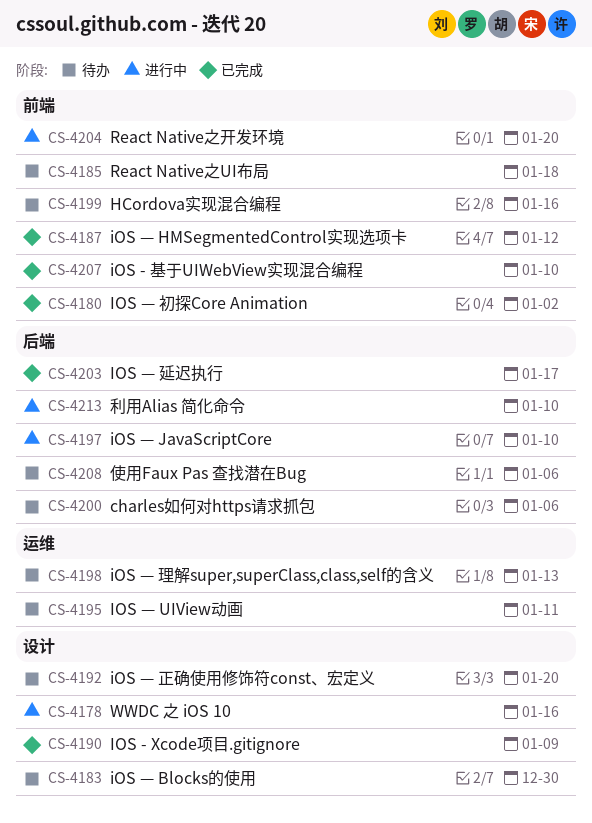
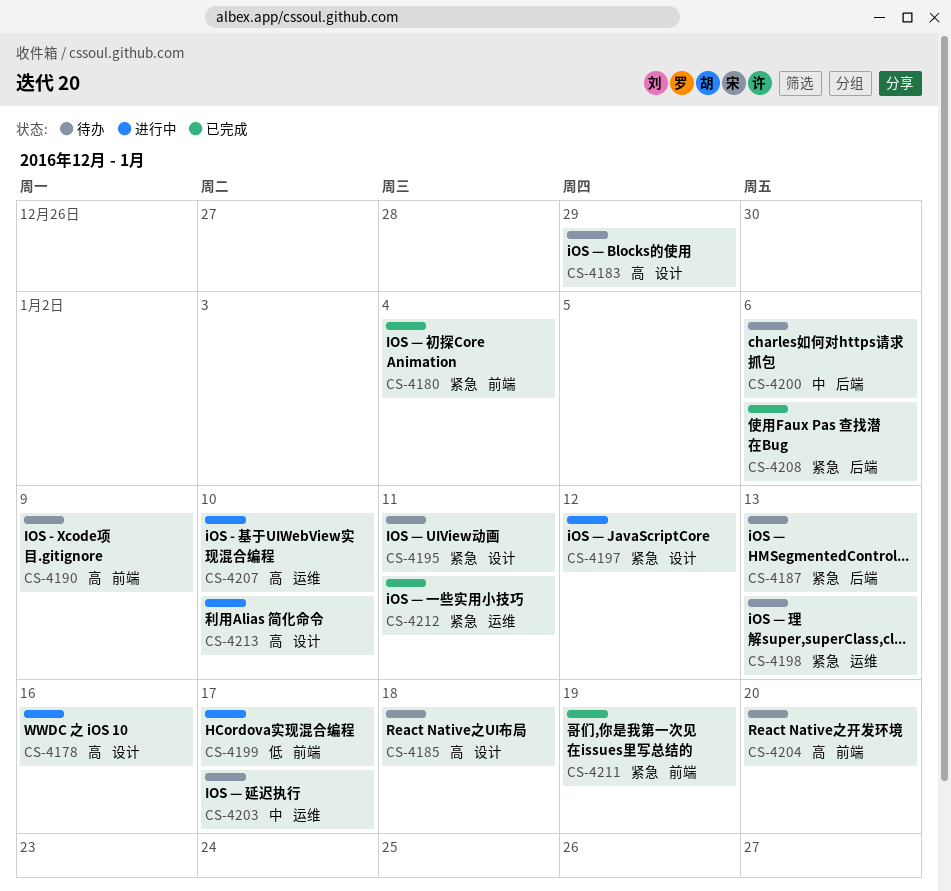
CS-4180, due: Jan 2 -> Jan 4
CS-4183, due: Dec 30 -> Dec 29
CS-4185, label: 前端 -> 设计
CS-4187, status: 已完成 -> 待办
CS-4187, label: 前端 -> 后端
CS-4187, due: Jan 12 -> Jan 13
CS-4190, status: 已完成 -> 待办
CS-4190, label: 设计 -> 前端
CS-4192: present -> none
CS-4195, label: 运维 -> 设计
CS-4197, label: 后端 -> 设计
CS-4197, due: Jan 10 -> Jan 12
CS-4199, status: 待办 -> 进行中
CS-4199, due: Jan 16 -> Jan 17
CS-4203, status: 已完成 -> 待办
CS-4203, label: 后端 -> 运维
CS-4204, status: 进行中 -> 待办
CS-4207, status: 已完成 -> 进行中
CS-4207, label: 前端 -> 运维
CS-4208, status: 待办 -> 已完成
CS-4211: none -> present
CS-4212: none -> present
CS-4213, label: 后端 -> 设计

